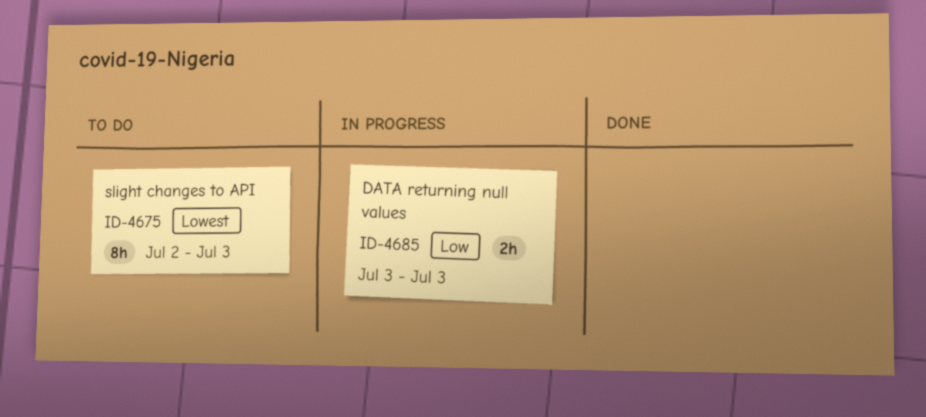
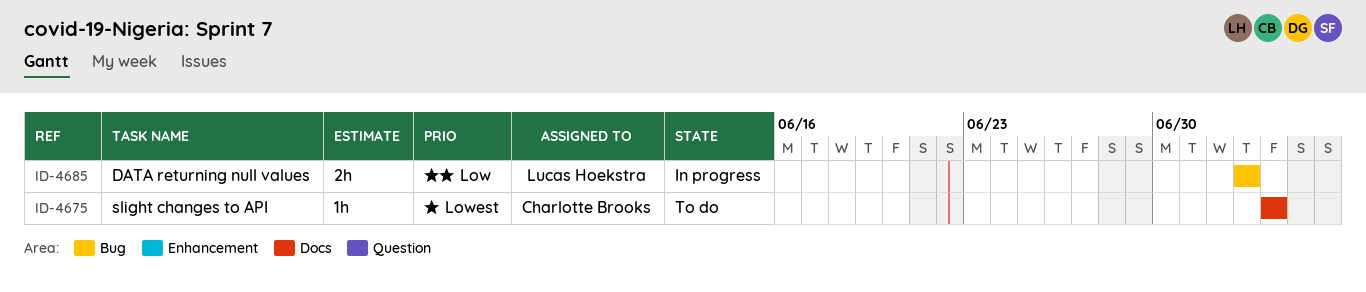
ID-4675, estimate: 8h -> 1h
ID-4675, start: Jul 2 -> Jul 4
ID-4675, due: Jul 3 -> Jul 4

